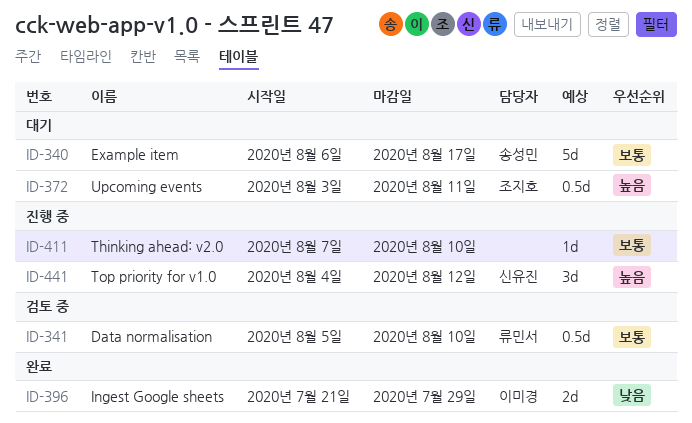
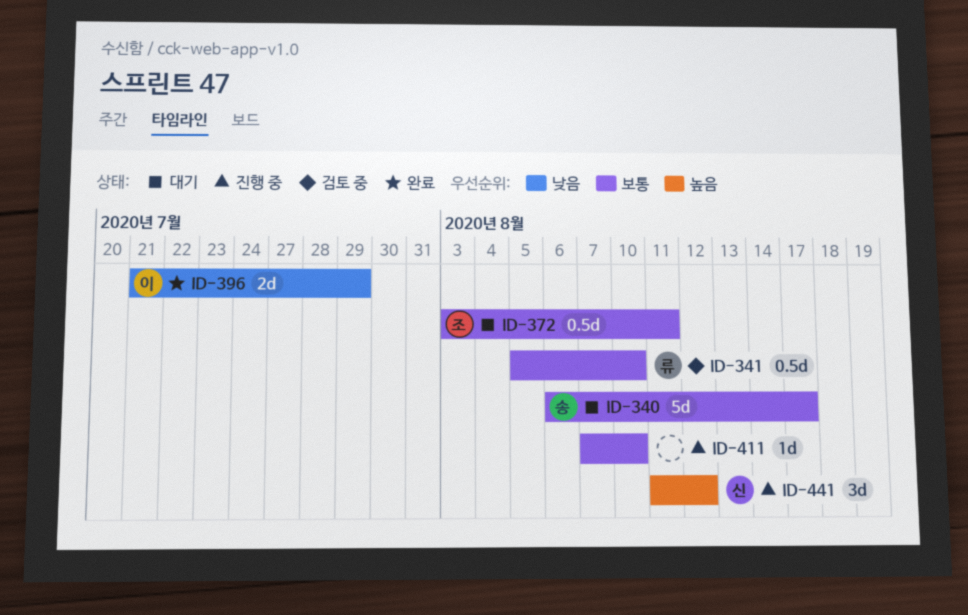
ID-372, priority: 높음 -> 보통
ID-441, start: Aug 4 -> Aug 11

